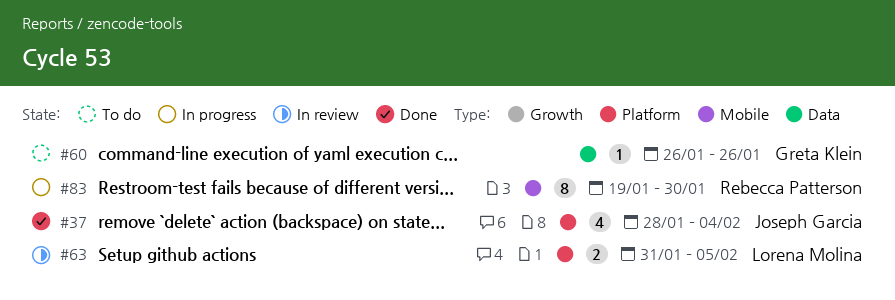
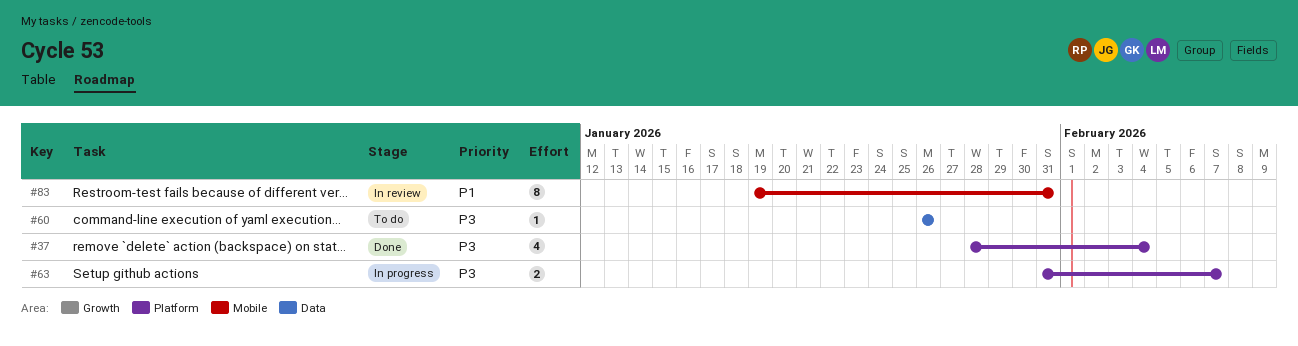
#63, status: In review -> In progress
#63, due: Feb 5 -> Feb 7
#83, status: In progress -> In review
#83, due: Jan 30 -> Jan 31

